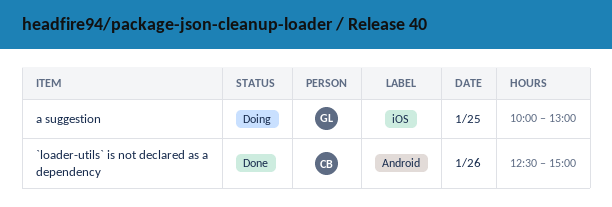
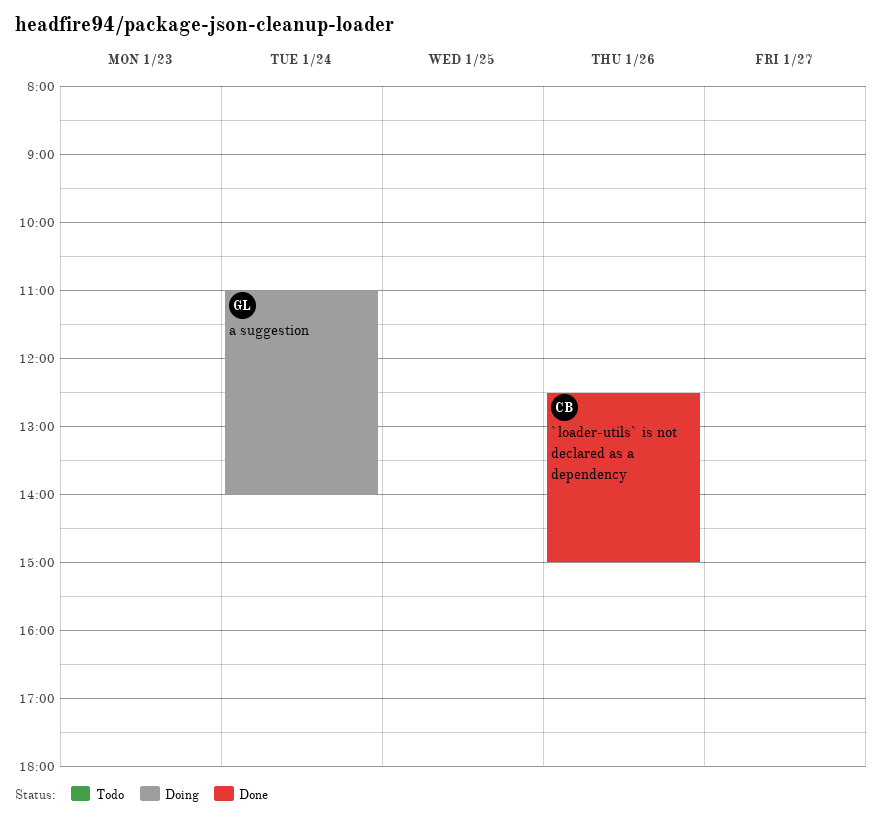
a suggestion, day: Jan 25 -> Jan 24
a suggestion, begins: 10:00 -> 11:00
a suggestion, ends: 13:00 -> 14:00

